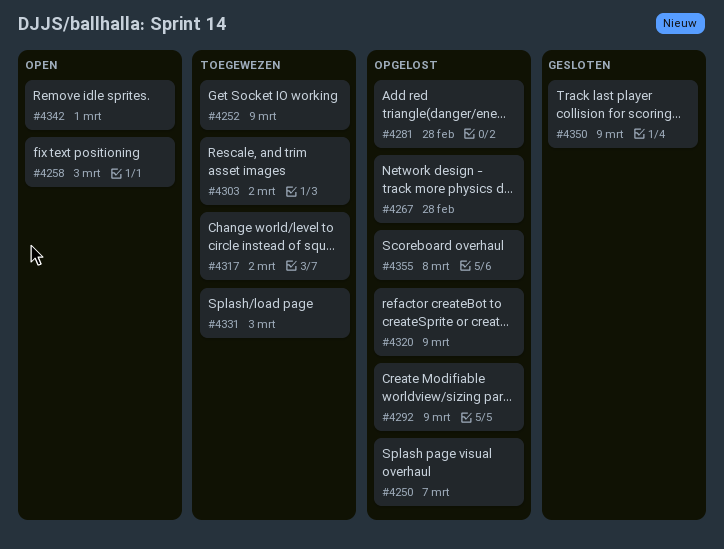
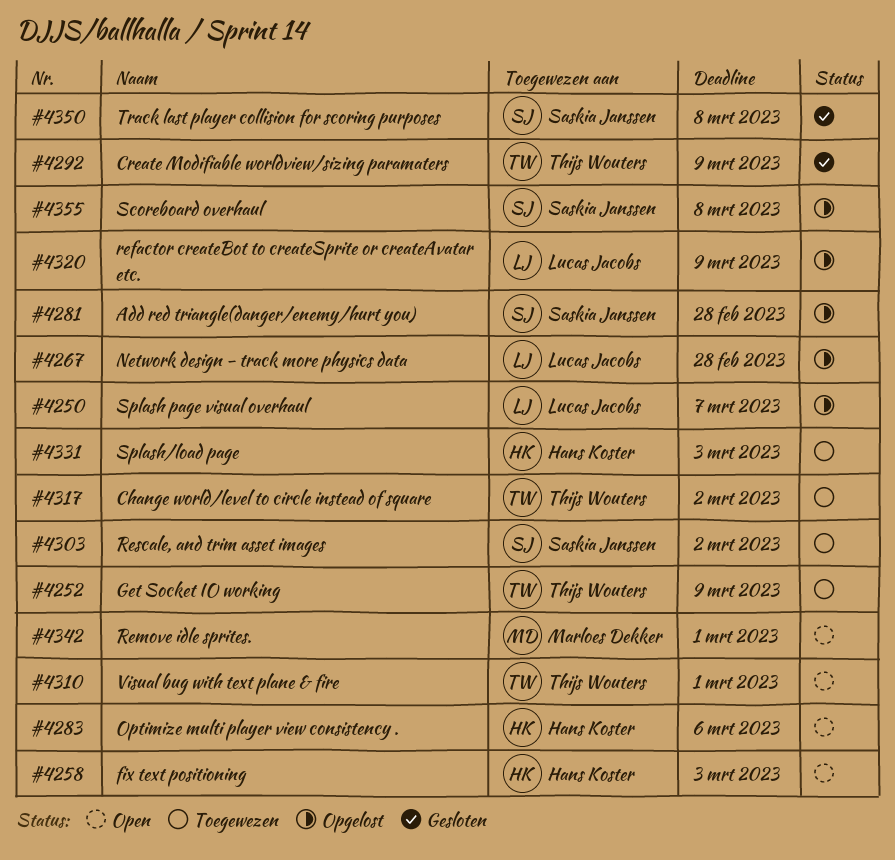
#4283: none -> present
#4292, status: Opgelost -> Gesloten
#4310: none -> present
#4350, due: Mar 9 -> Mar 8

